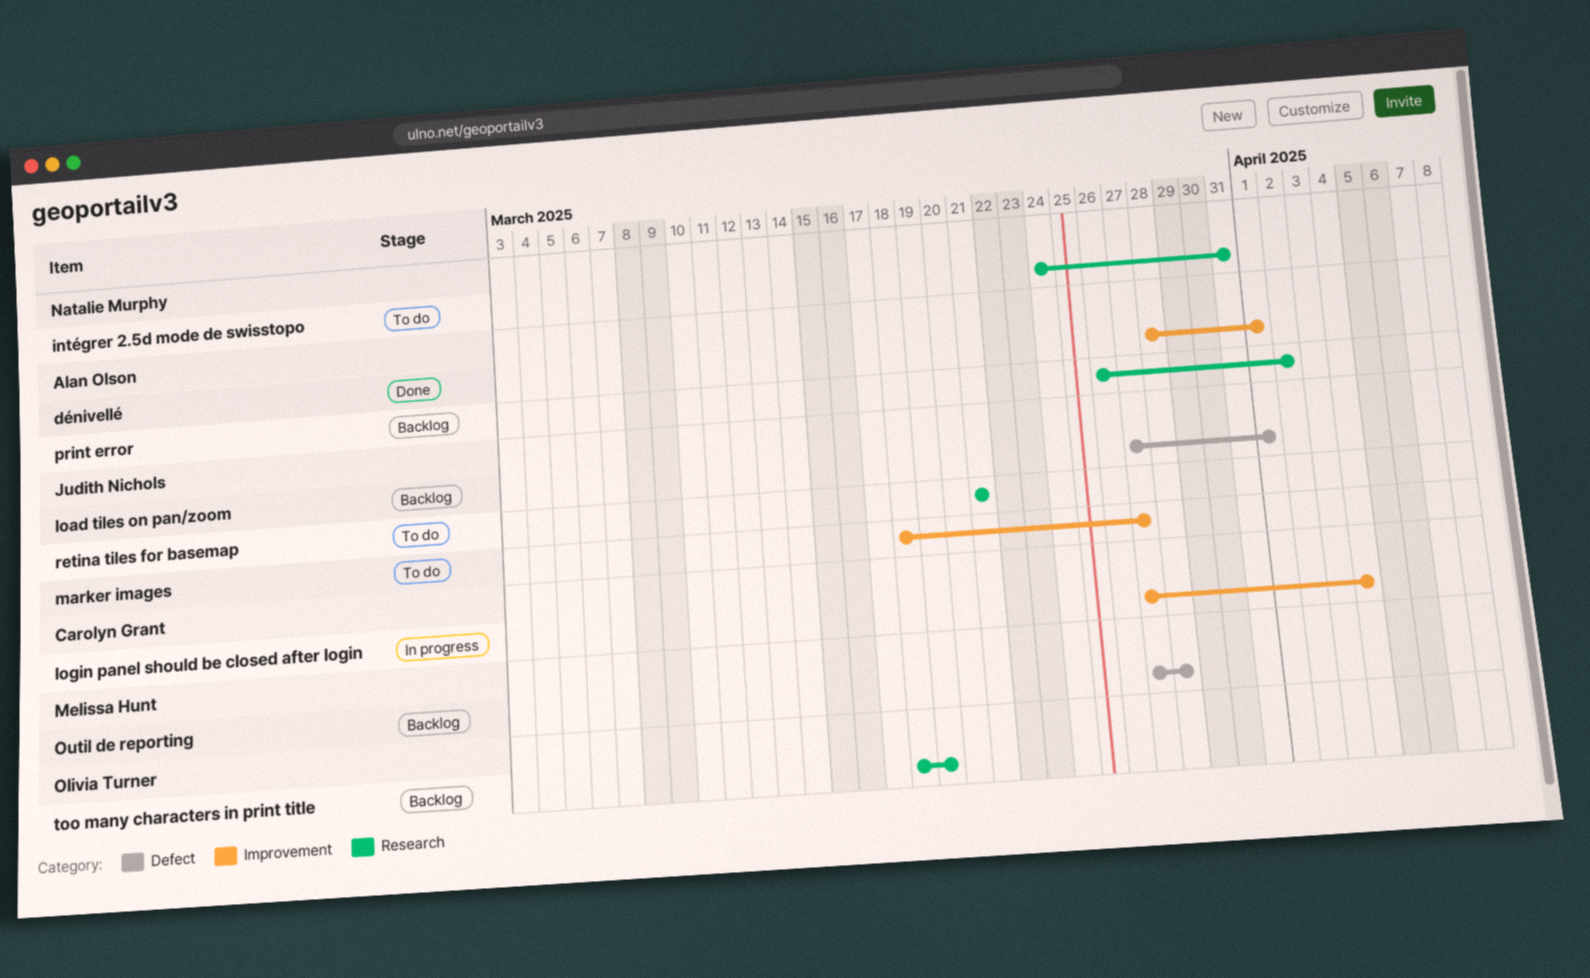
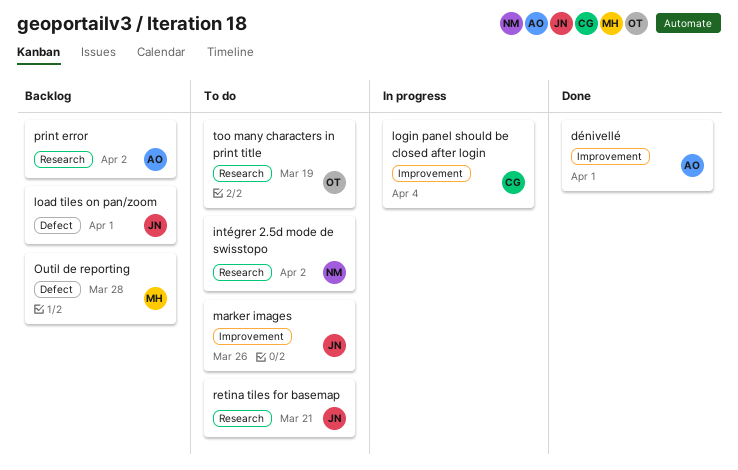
intégrer 2.5d mode de swisstopo, due: Mar 31 -> Apr 2
marker images, due: Mar 27 -> Mar 26
too many characters in print title, status: Backlog -> To do

